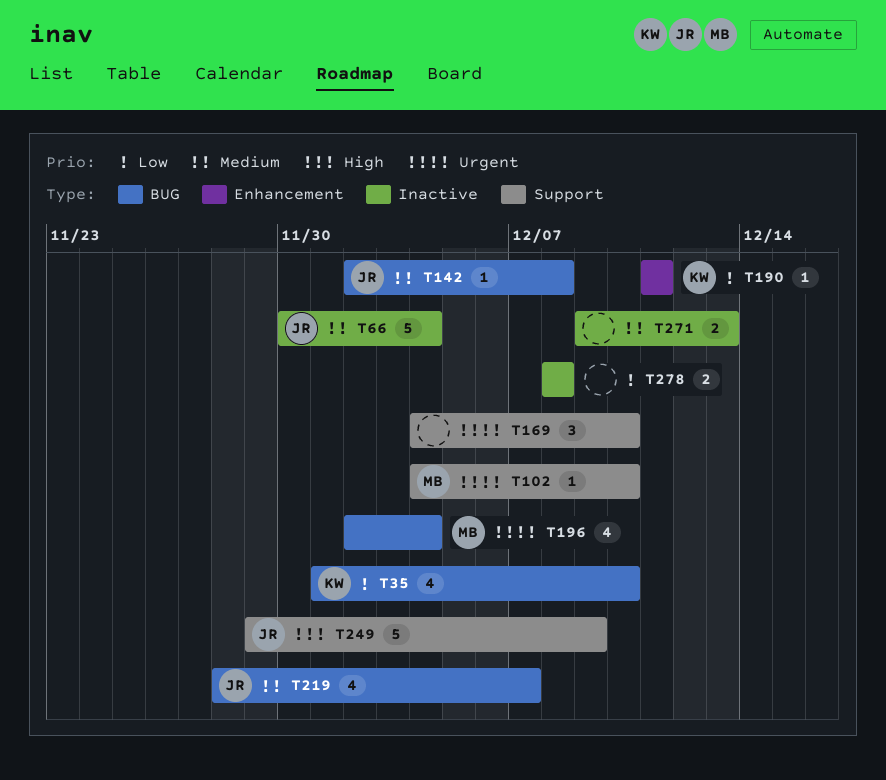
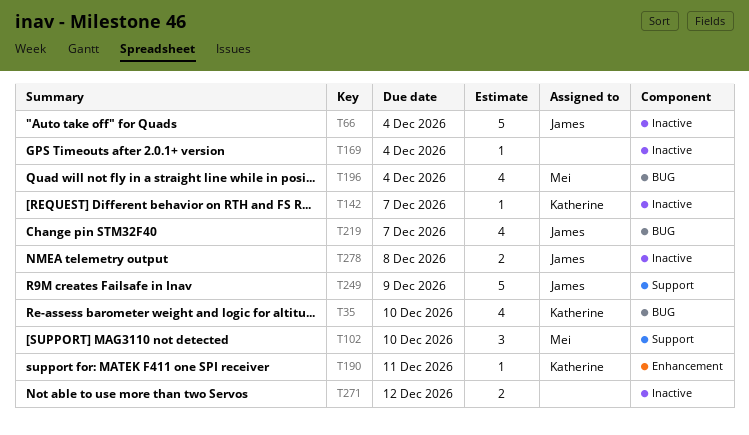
T102, estimate: 1 -> 3
T142, owner: James -> Katherine
T142, label: BUG -> Inactive
T142, due: Dec 8 -> Dec 7
T169, label: Support -> Inactive
T169, estimate: 3 -> 1
T169, due: Dec 10 -> Dec 4
T271, due: Dec 13 -> Dec 12
T278, owner: none -> James

